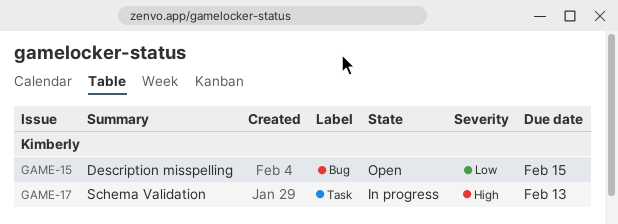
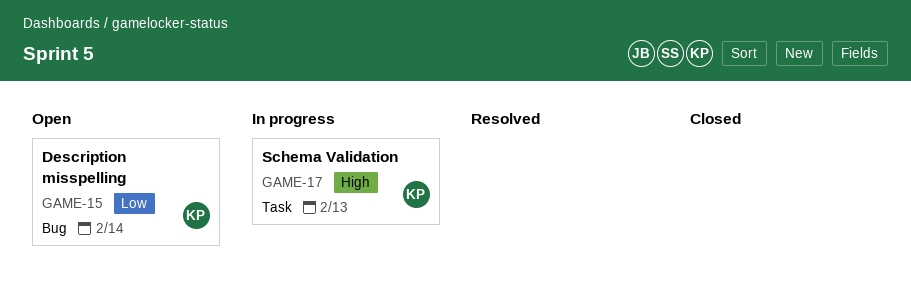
GAME-15, due: Feb 15 -> Feb 14

